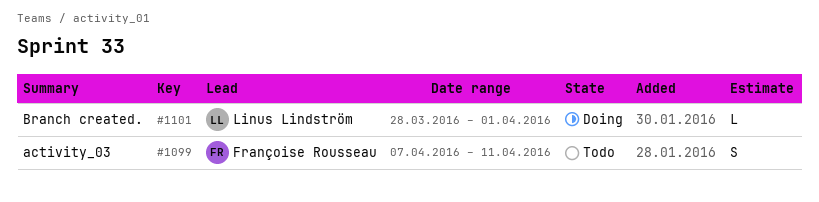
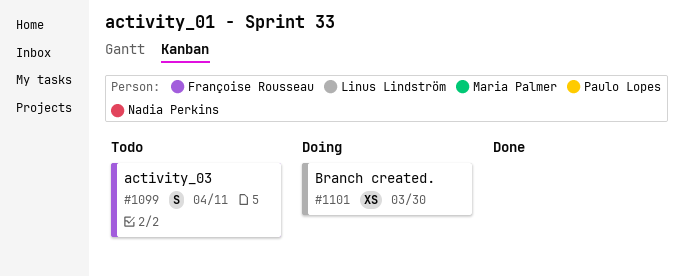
#1101, estimate: L -> XS
#1101, due: Apr 1 -> Mar 30

